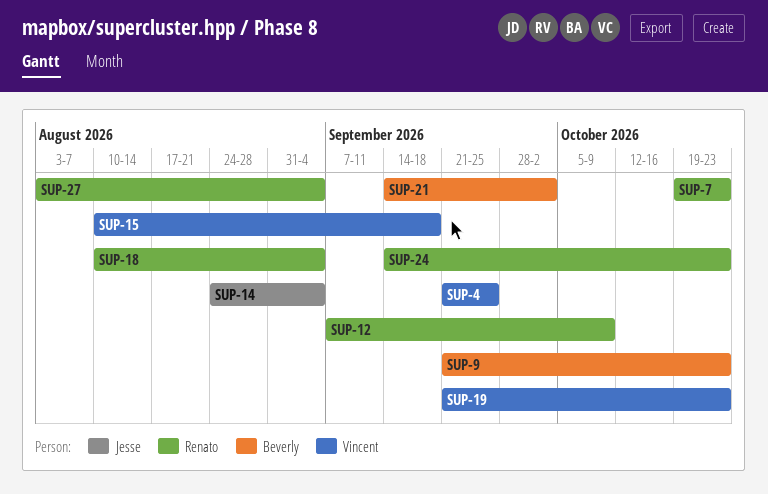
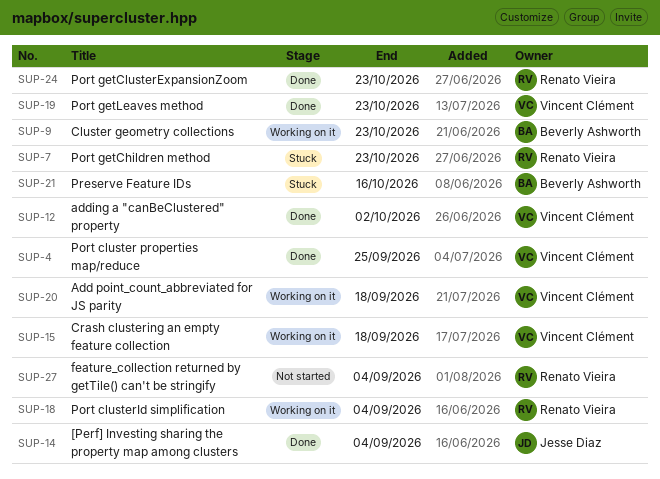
SUP-12, owner: Renato Vieira -> Vincent Clément
SUP-12, due: Oct 9 -> Oct 2
SUP-20: none -> present
SUP-21, due: Oct 2 -> Oct 16

